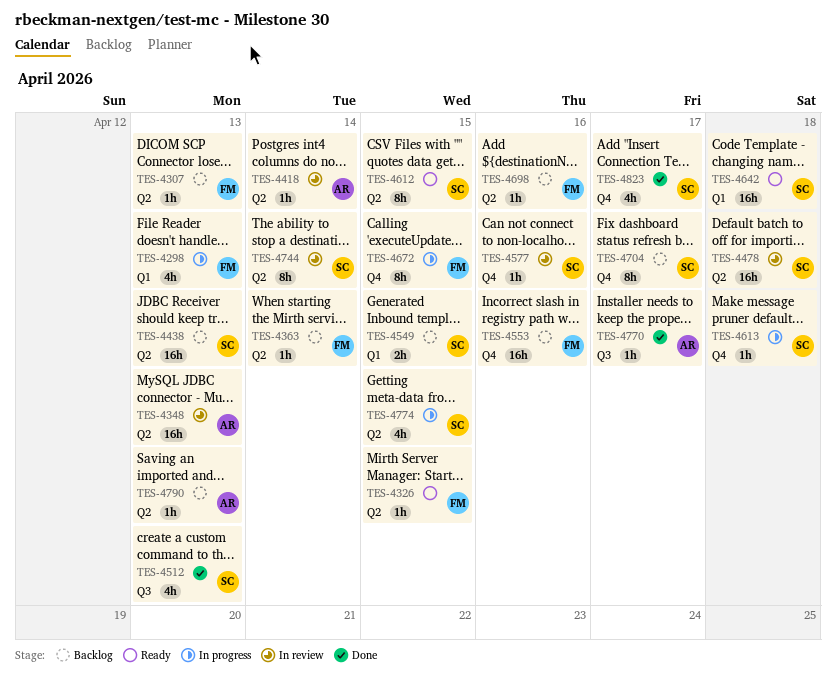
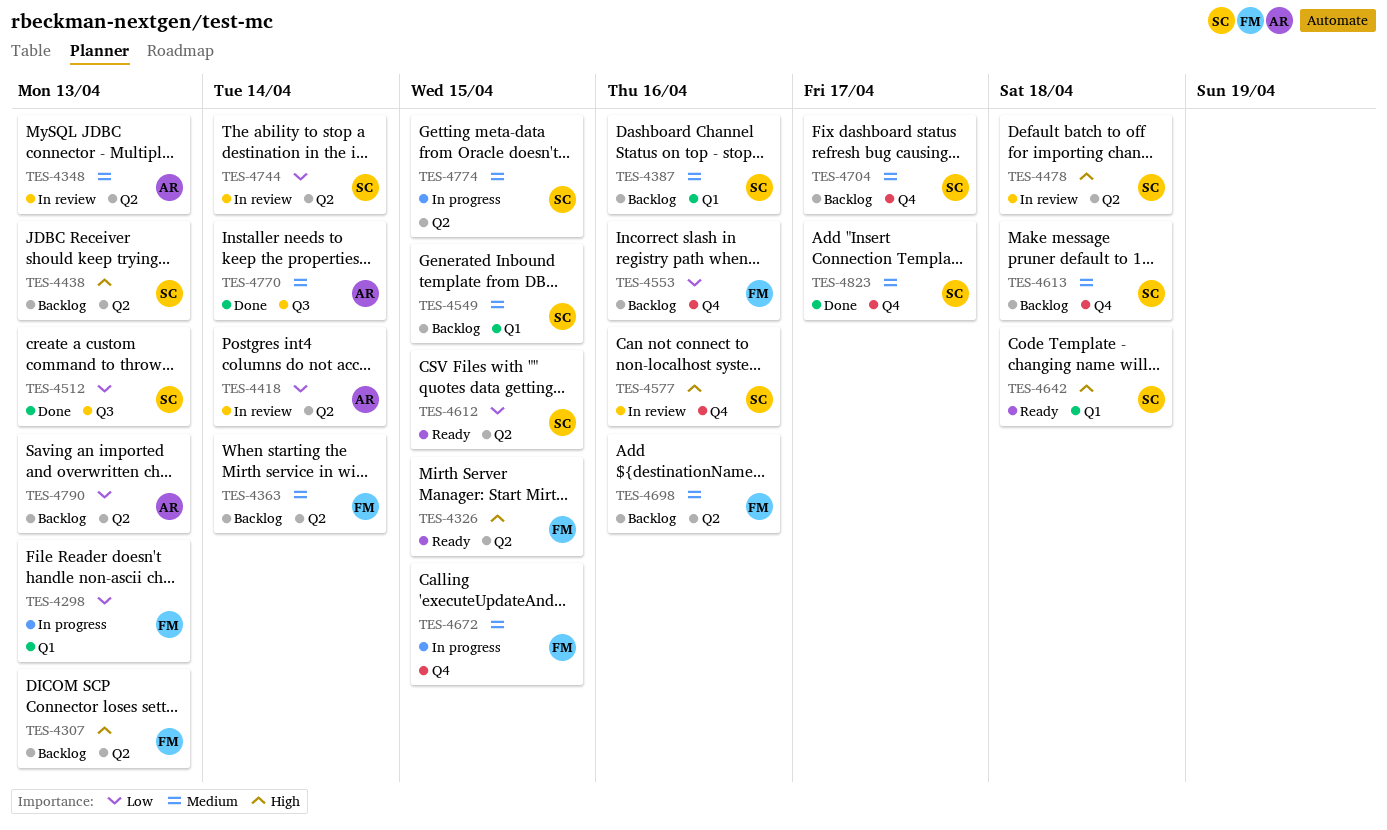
TES-4387: none -> present
TES-4613, status: In progress -> Backlog
TES-4770, due: Apr 17 -> Apr 14

